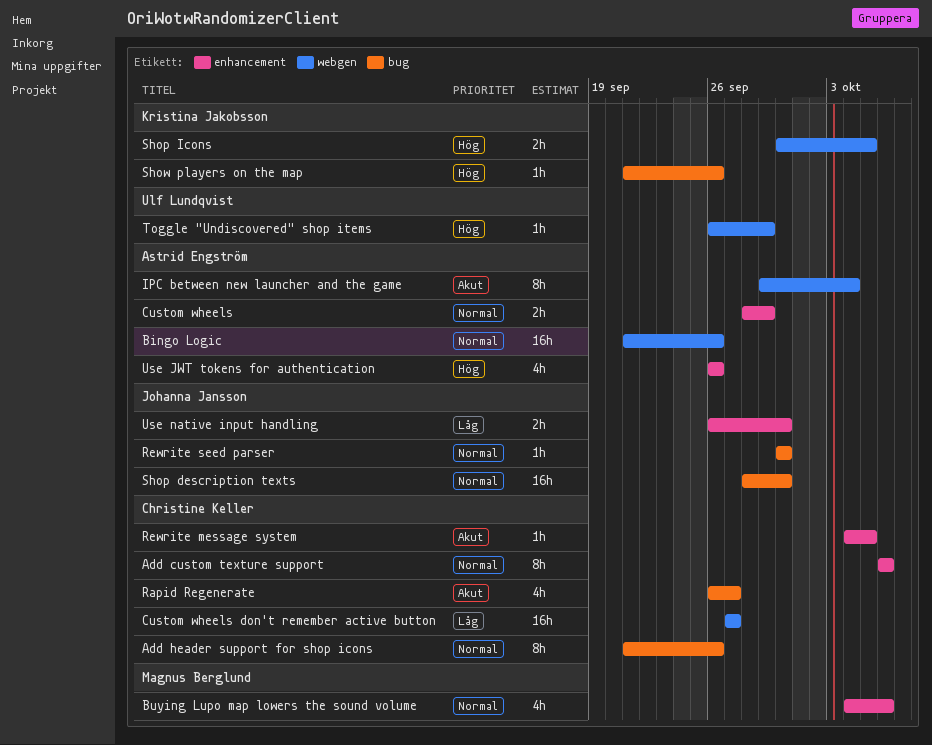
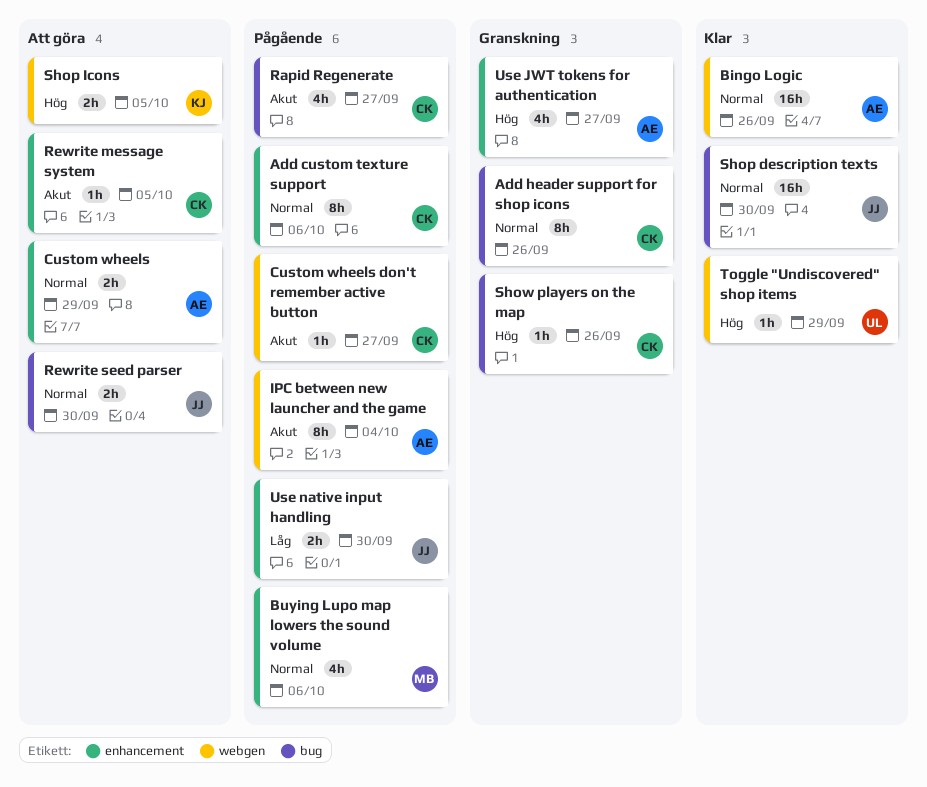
Custom wheels don't remember active button, priority: Låg -> Akut
Custom wheels don't remember active button, estimate: 16h -> 1h
Rewrite seed parser, estimate: 1h -> 2h
Show players on the map, owner: Kristina Jakobsson -> Christine Keller
Use JWT tokens for authentication, due: Sep 26 -> Sep 27

